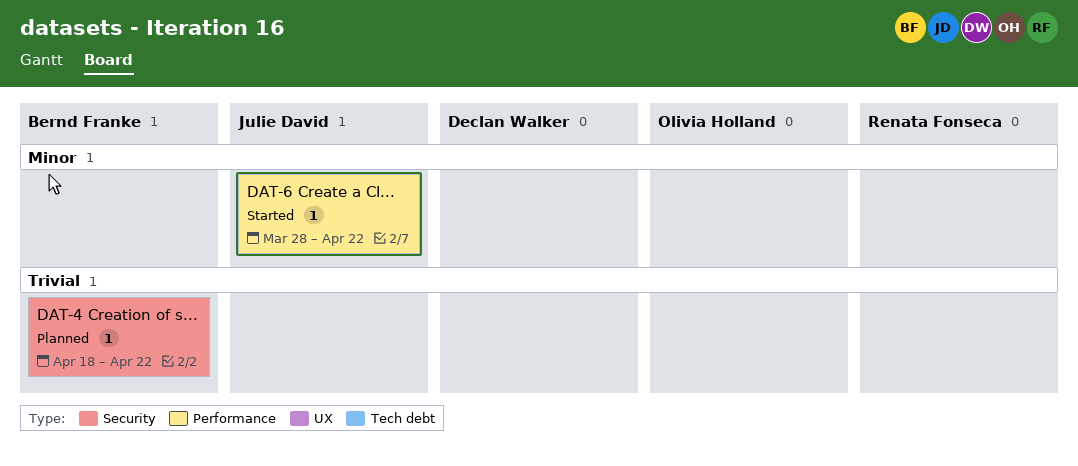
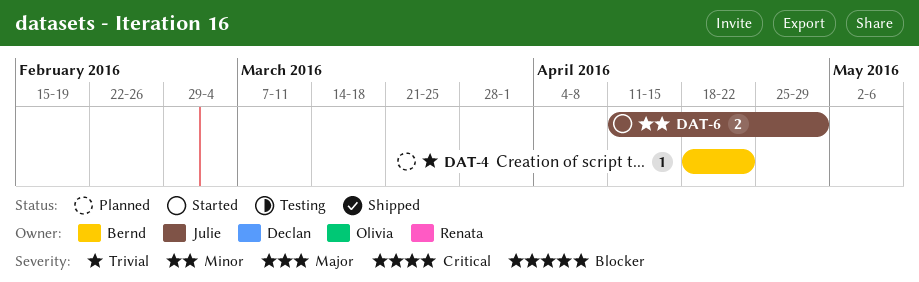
DAT-6, estimate: 1 -> 2
DAT-6, start: Mar 28 -> Apr 11
DAT-6, due: Apr 22 -> Apr 29

